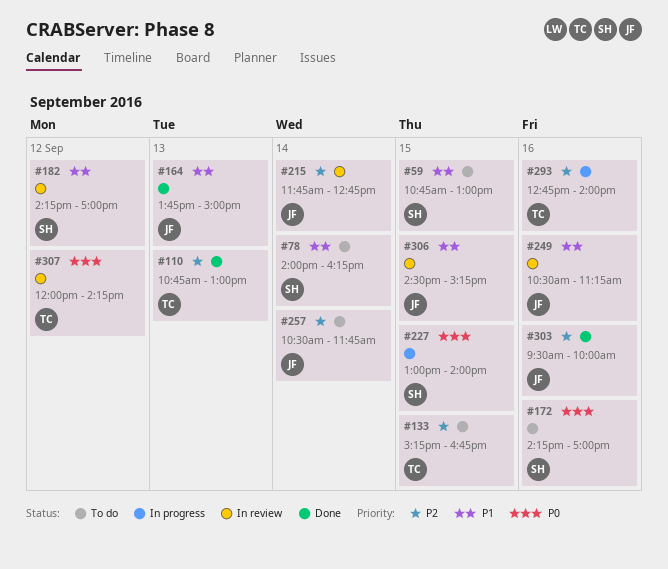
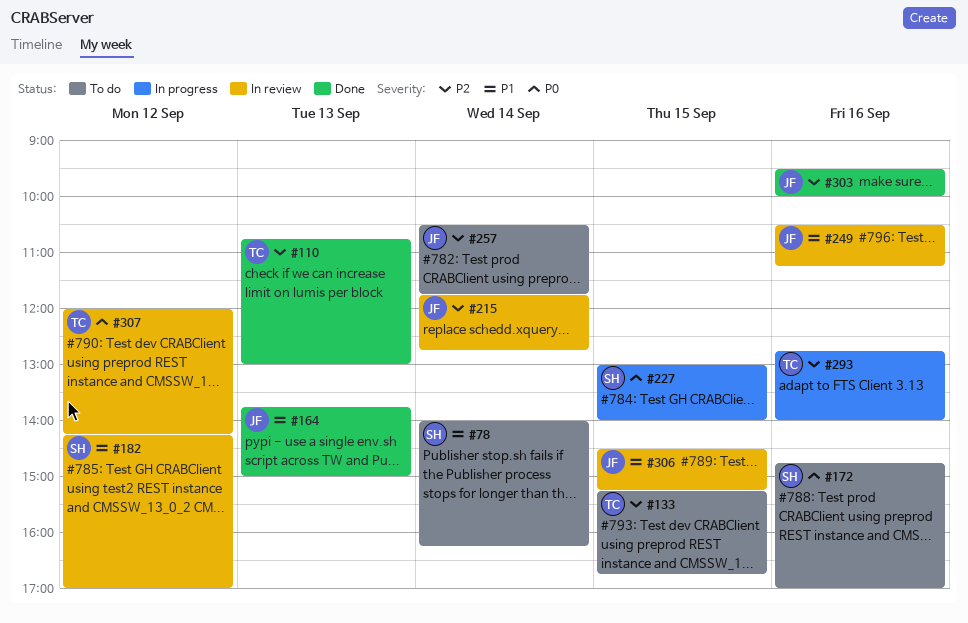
#59: present -> none
#172, begins: 14:15 -> 14:45

